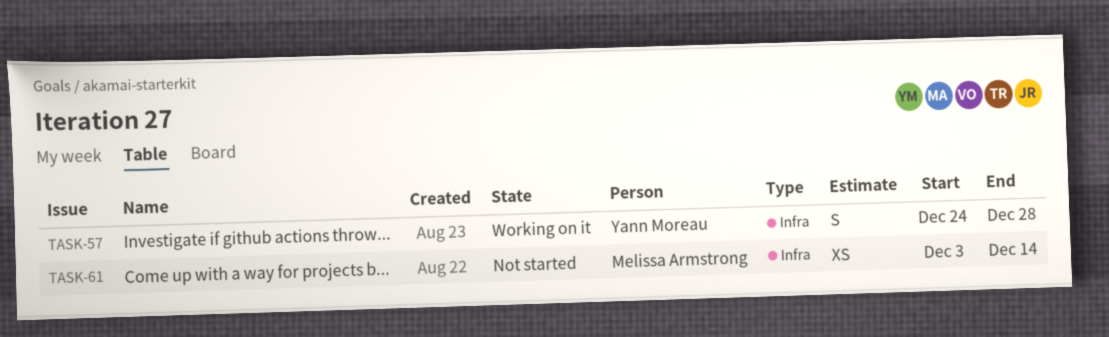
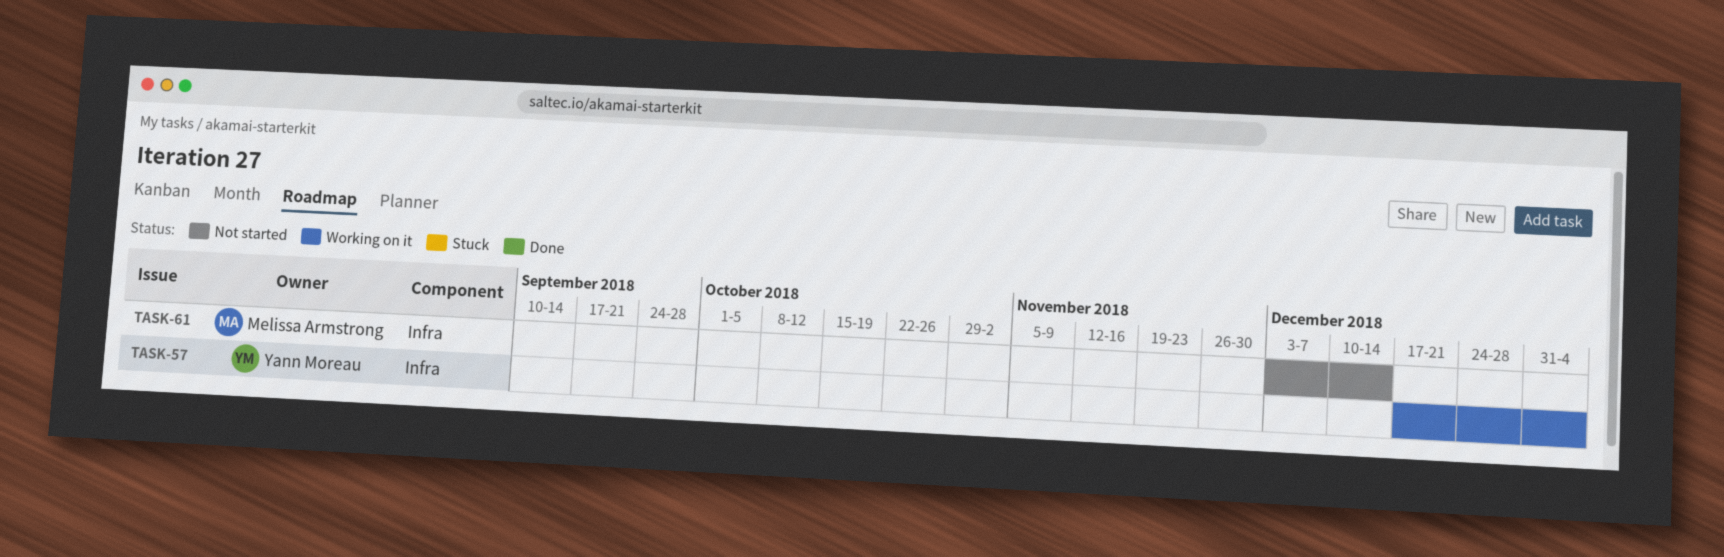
TASK-57, start: Dec 24 -> Dec 17
TASK-57, due: Dec 28 -> Jan 4

